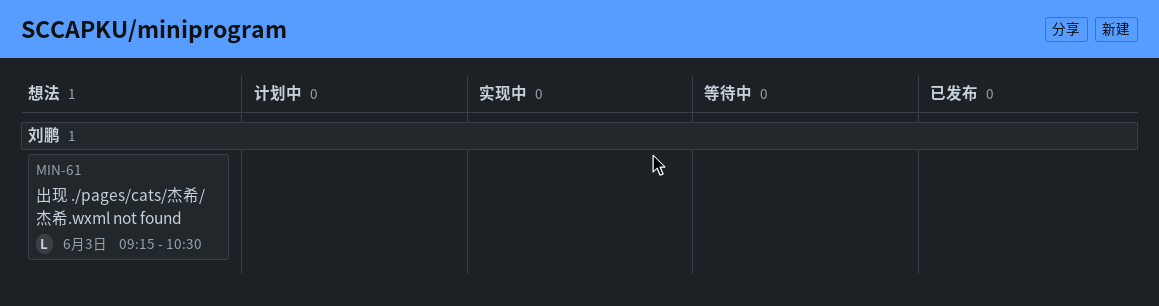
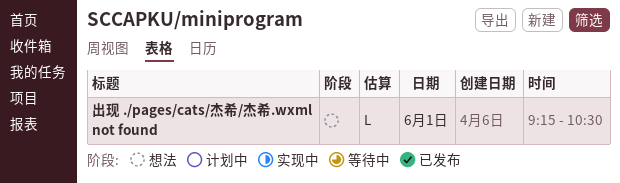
出现 ./pages/cats/杰希/杰希.wxml not found, day: Jun 3 -> Jun 1

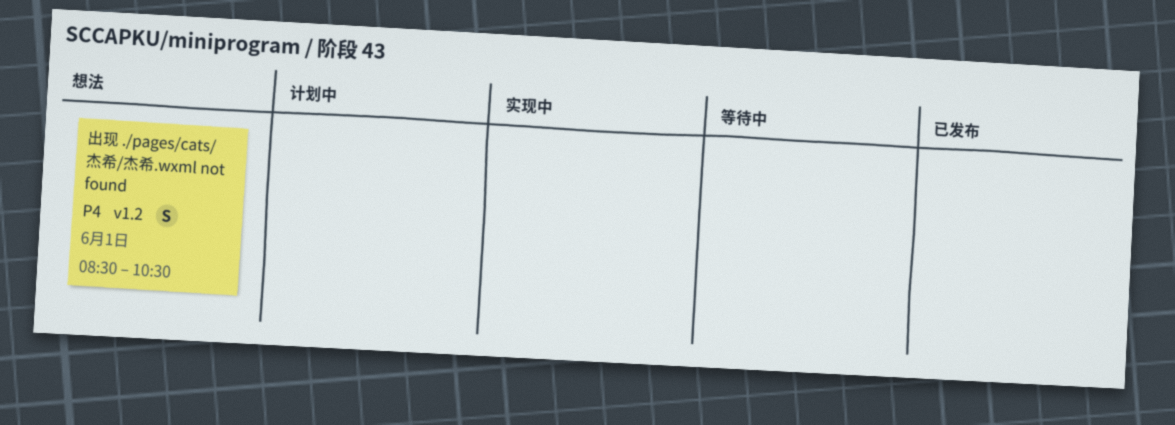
出现 ./pages/cats/杰希/杰希.wxml not found, estimate: L -> S
出现 ./pages/cats/杰希/杰希.wxml not found, begins: 09:15 -> 08:30

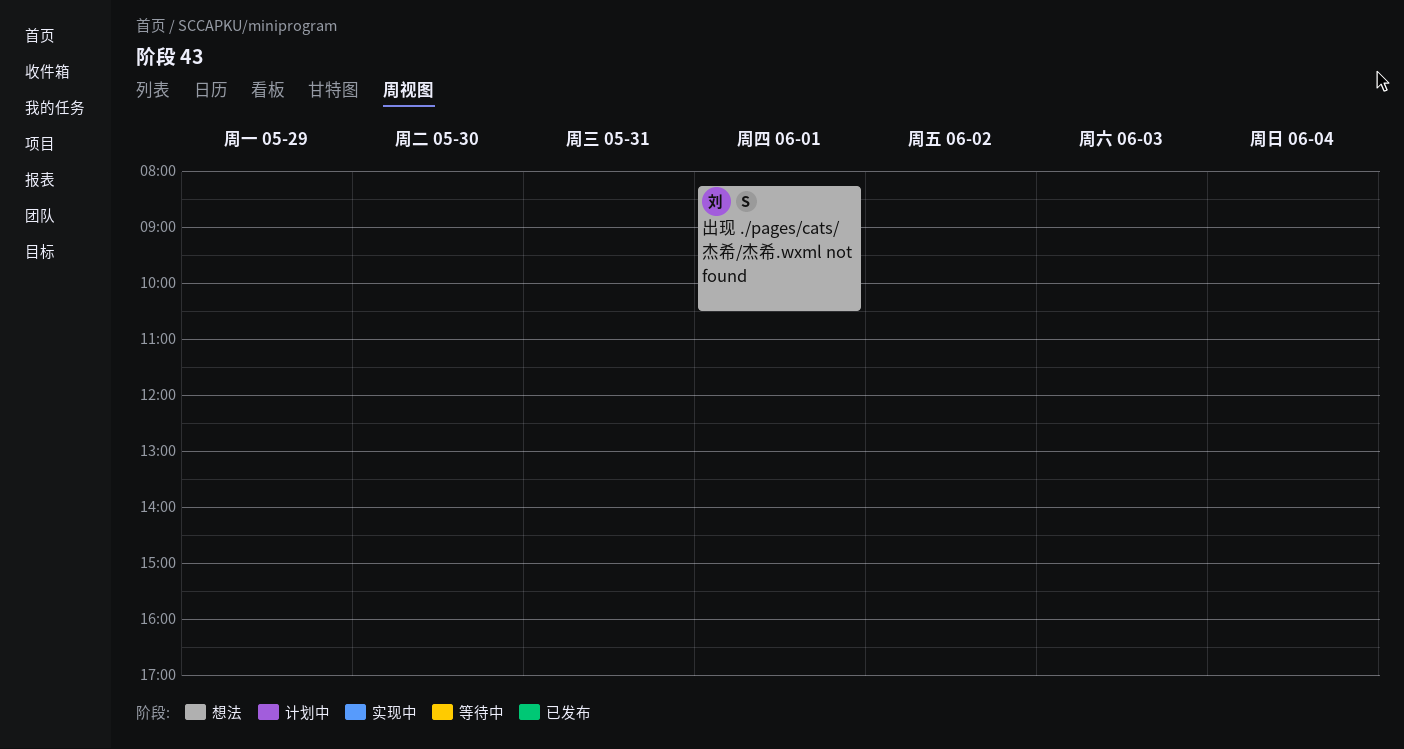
出现 ./pages/cats/杰希/杰希.wxml not found, begins: 08:30 -> 08:15

